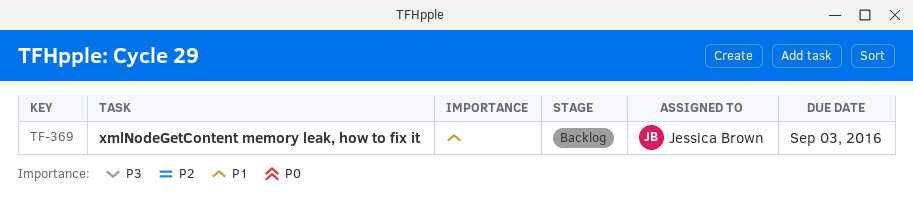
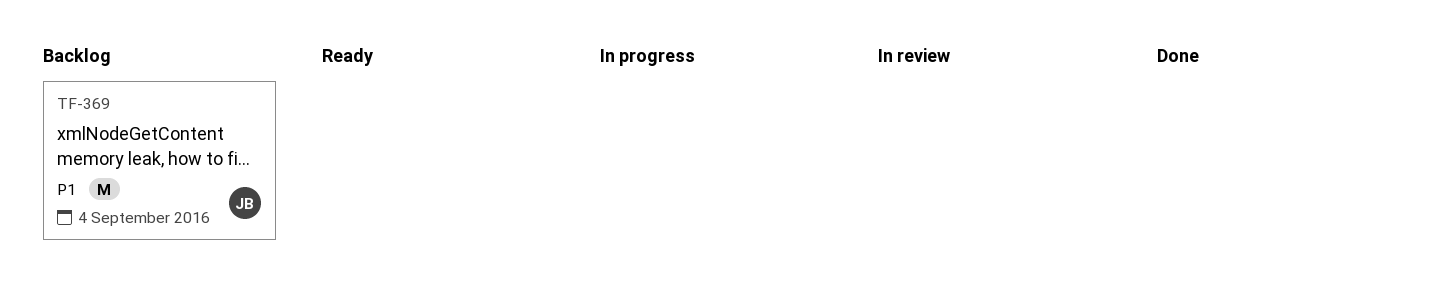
TF-369, due: Sep 3 -> Sep 4

